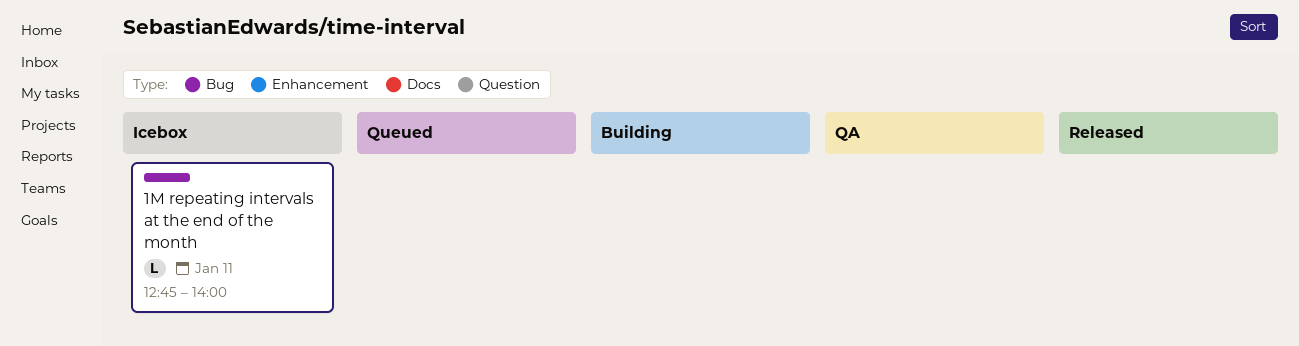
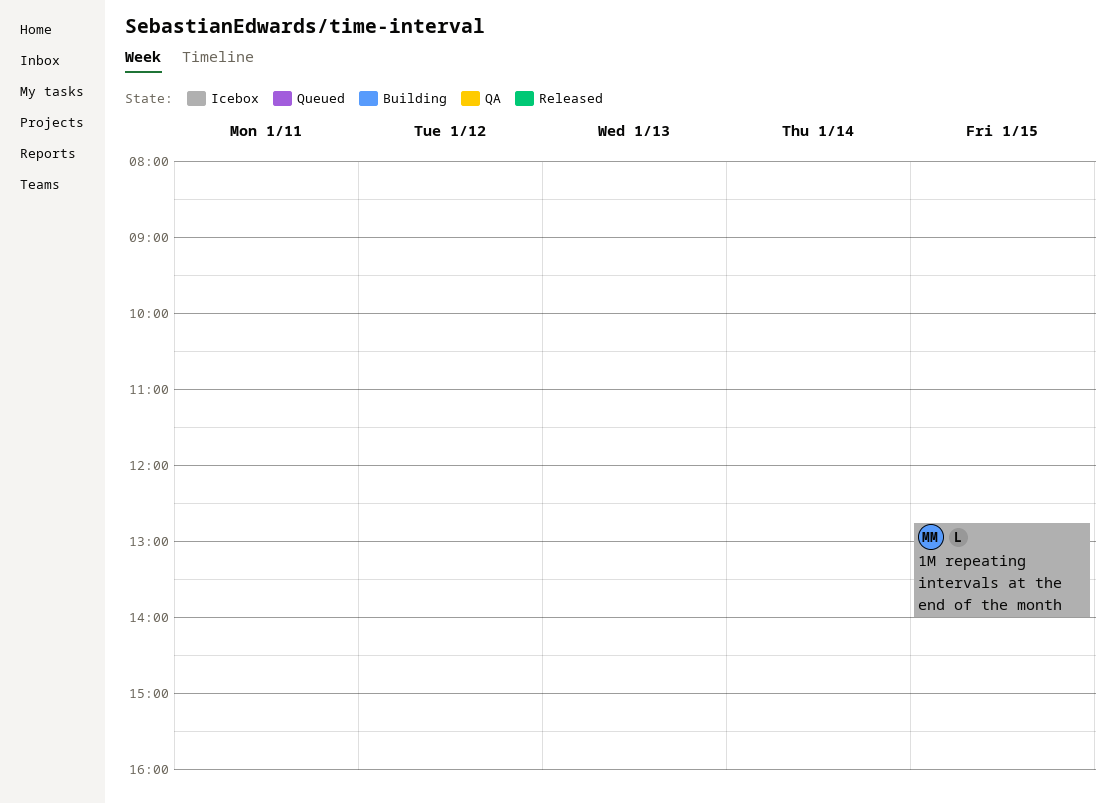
1M repeating intervals at the end of the month, day: Jan 11 -> Jan 15

